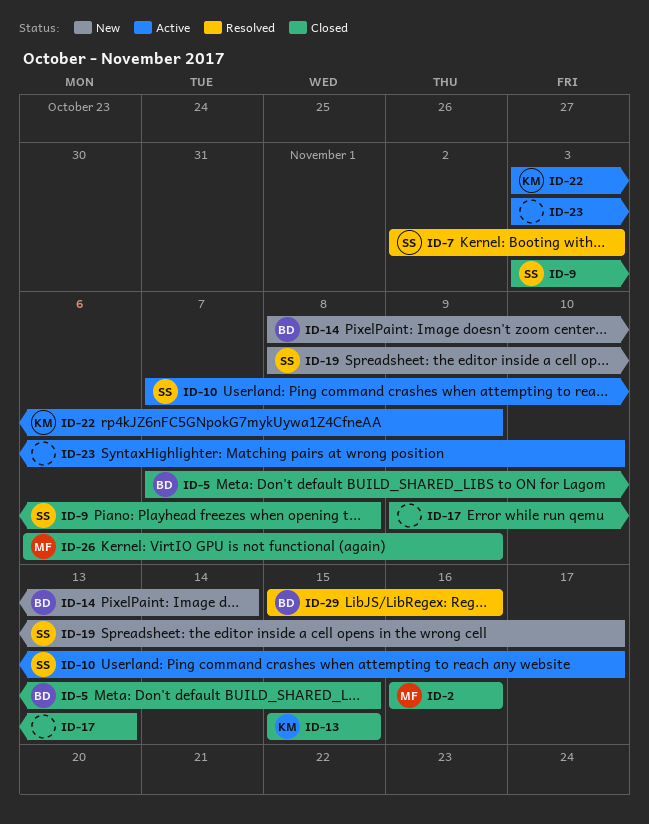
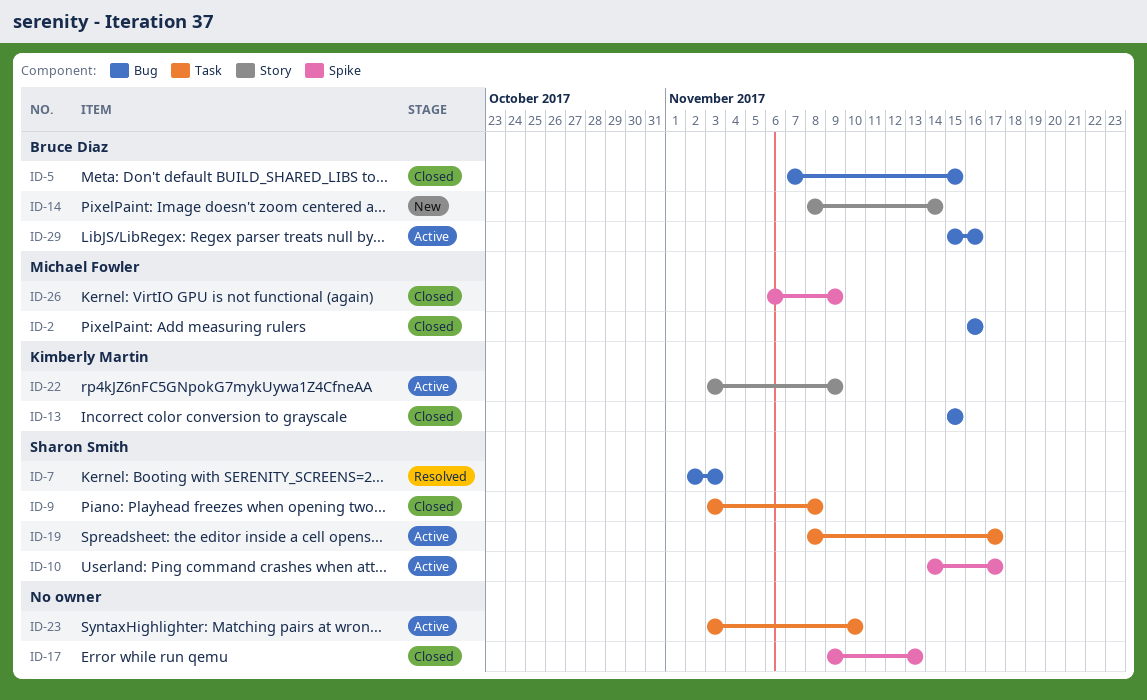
ID-10, start: Nov 7 -> Nov 14
ID-19, status: New -> Active
ID-29, status: Resolved -> Active

